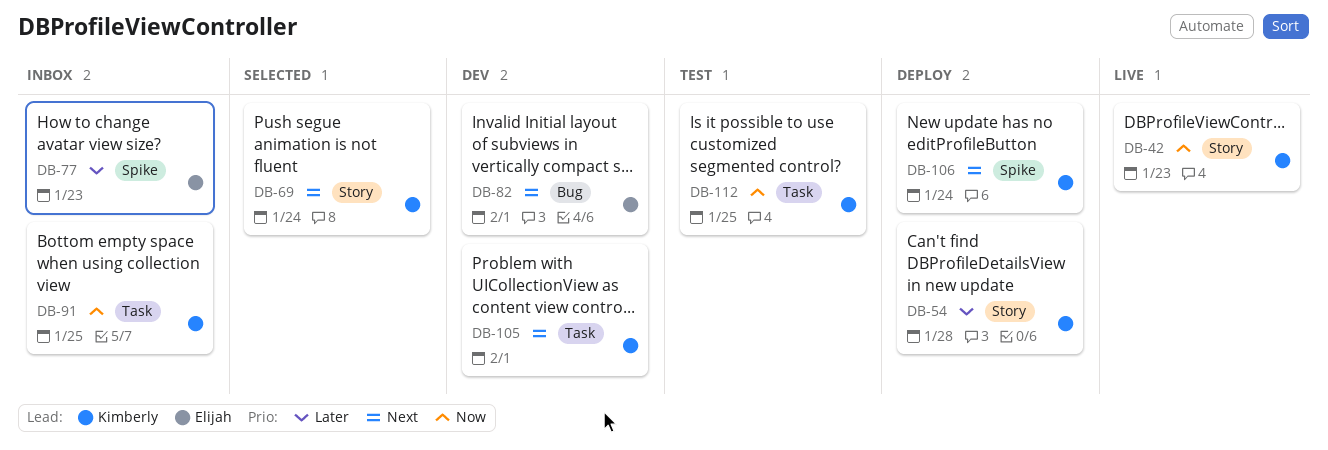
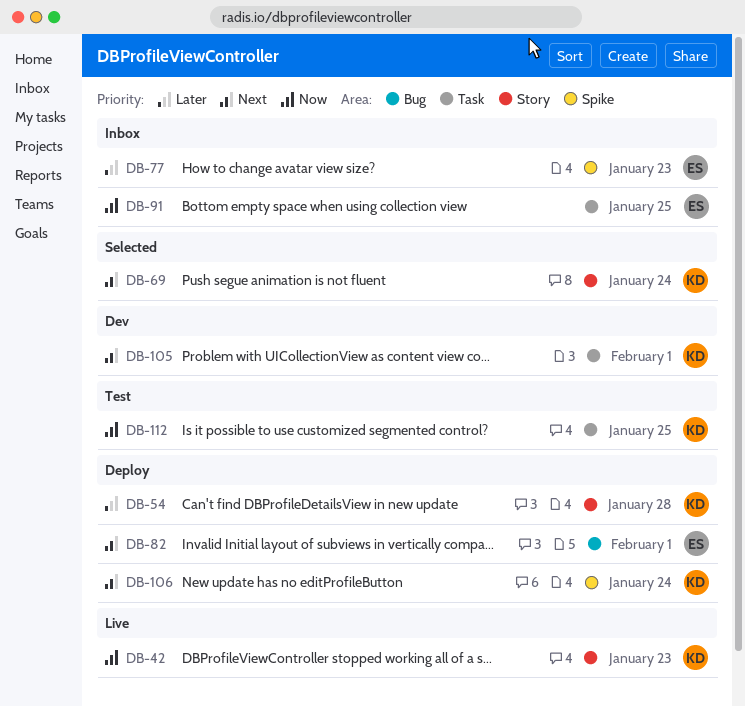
DB-82, status: Dev -> Deploy
DB-91, owner: Kimberly -> Elijah

